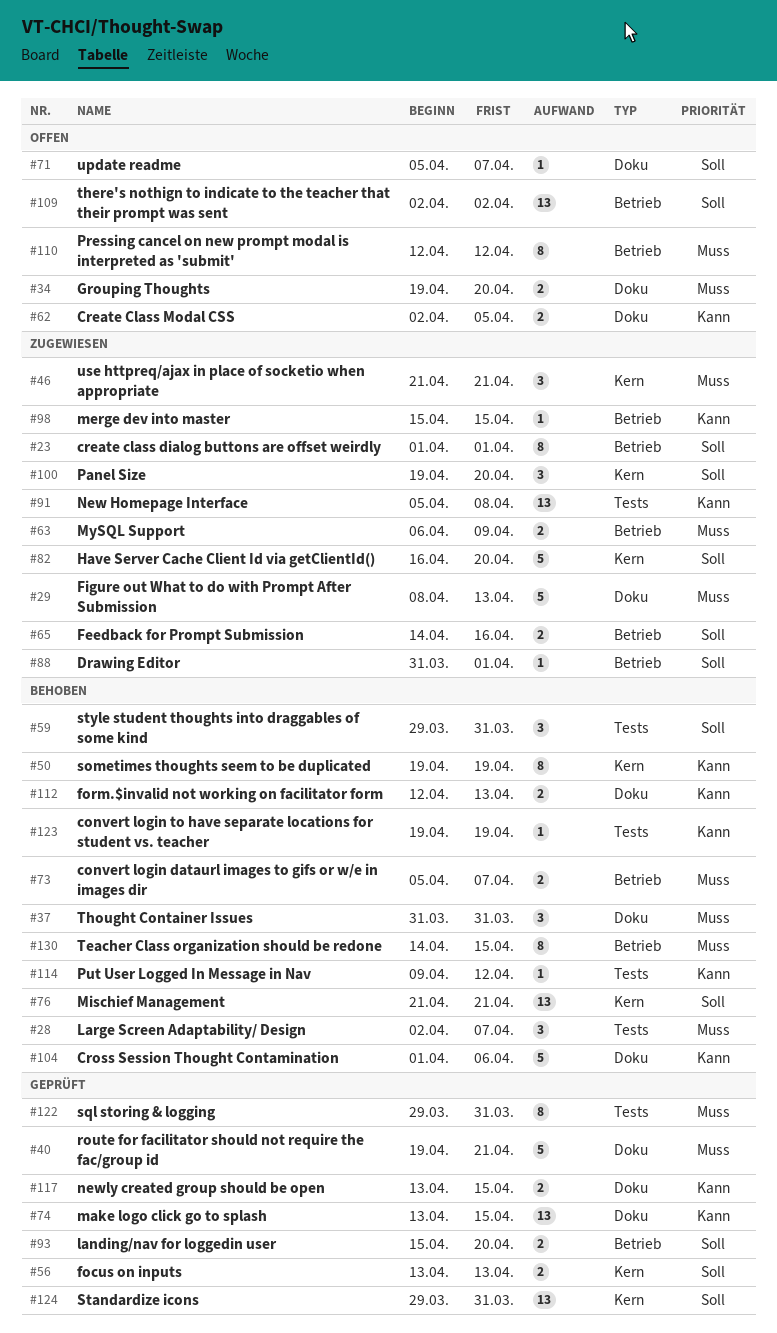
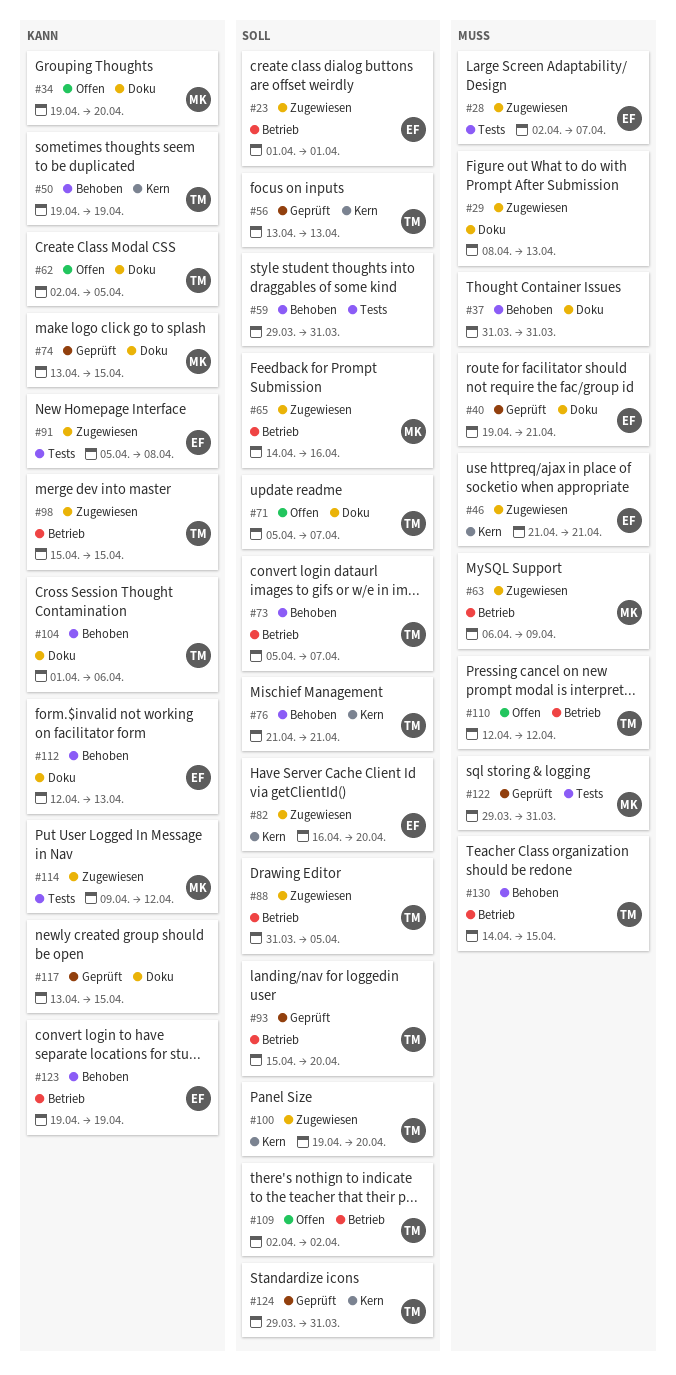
#28, status: Behoben -> Zugewiesen
#34, priority: Muss -> Kann
#73, priority: Muss -> Soll
#88, due: Apr 1 -> Apr 5
#114, status: Behoben -> Zugewiesen
#123, label: Tests -> Betrieb

